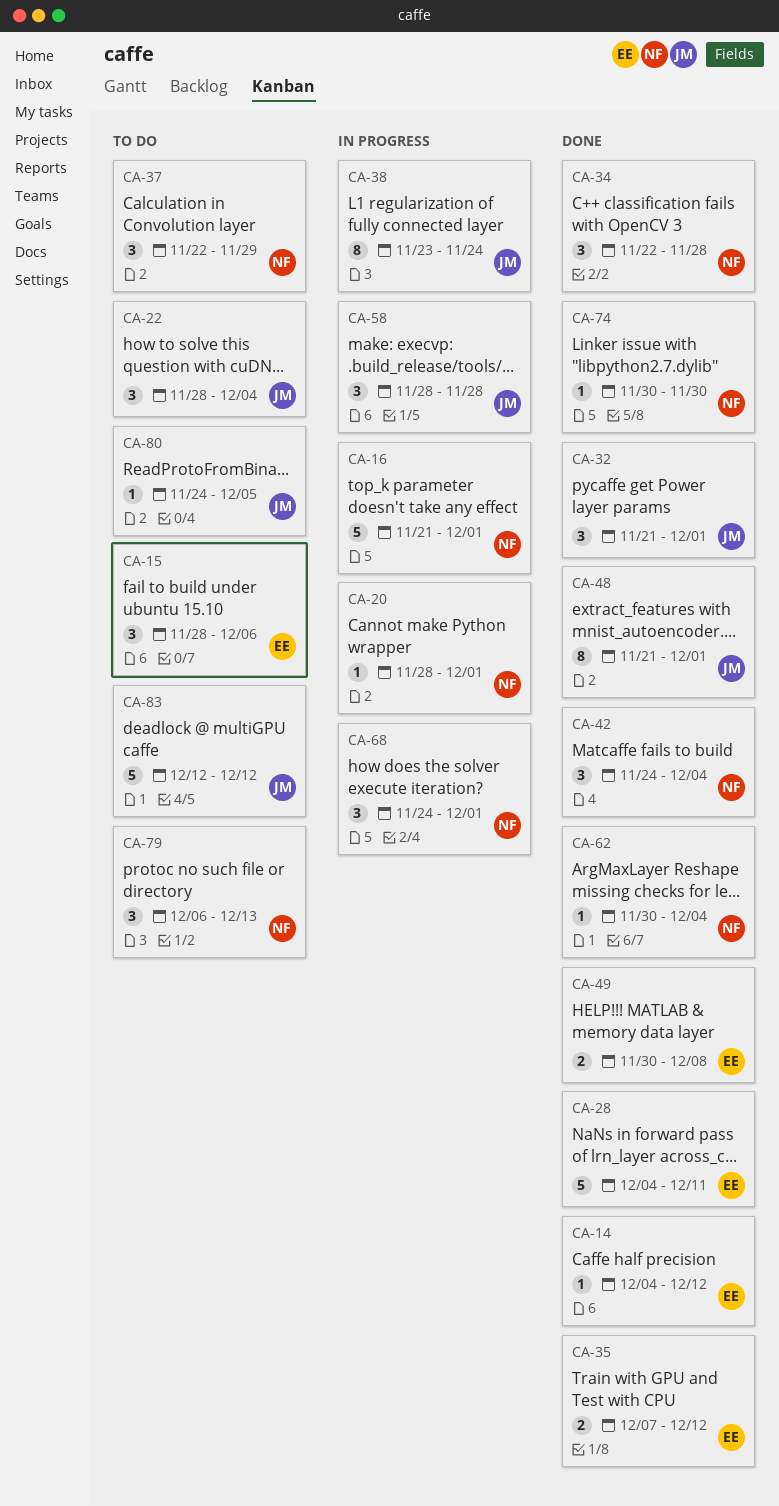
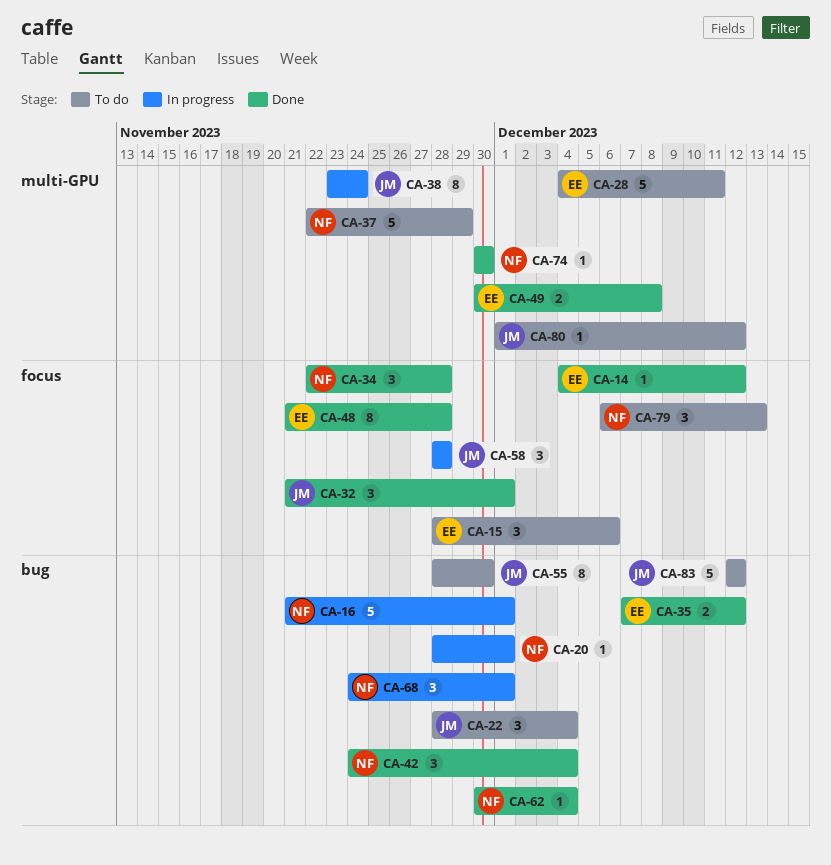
CA-28, status: Done -> To do
CA-37, estimate: 3 -> 5
CA-48, owner: JM -> EE
CA-48, due: Dec 1 -> Nov 28
CA-55: none -> present
CA-80, start: Nov 24 -> Dec 1
CA-80, due: Dec 5 -> Dec 12

